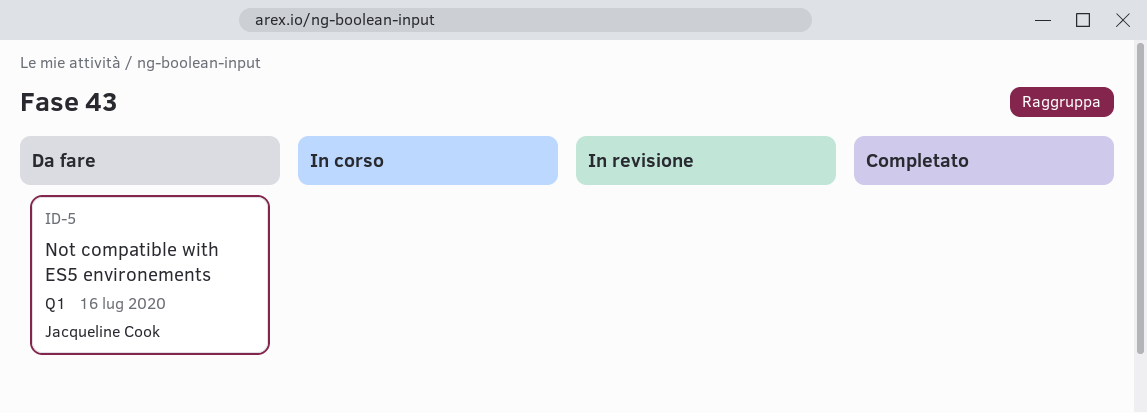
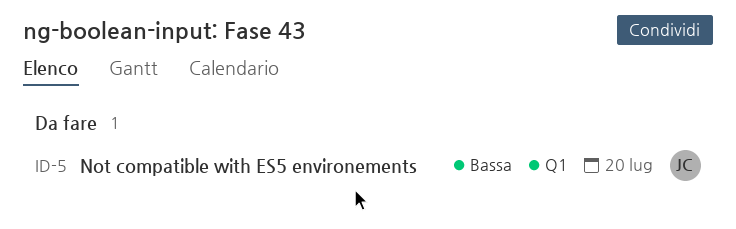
ID-5, due: Jul 16 -> Jul 20

